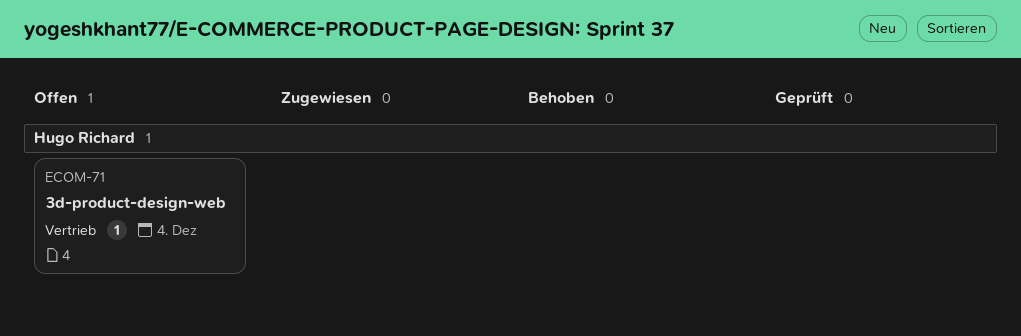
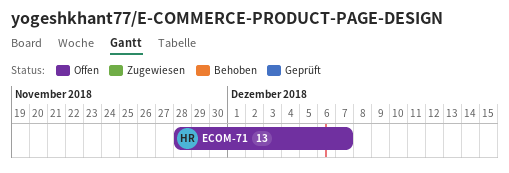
ECOM-71, estimate: 1 -> 13
ECOM-71, due: Dec 4 -> Dec 7

